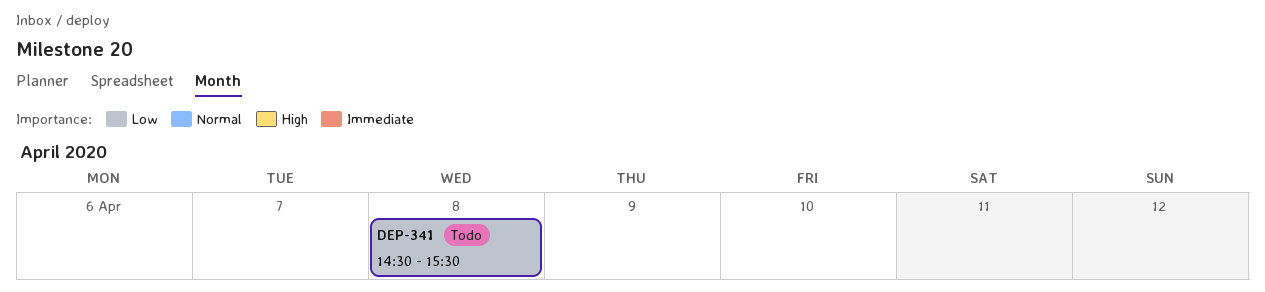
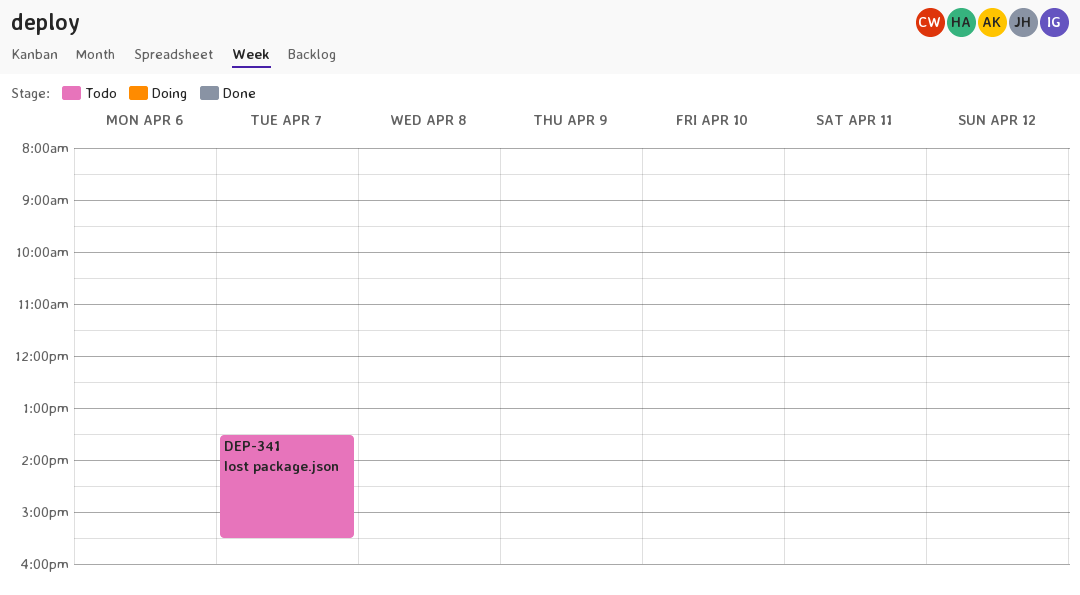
DEP-341, day: Apr 8 -> Apr 7
DEP-341, begins: 14:30 -> 13:30

